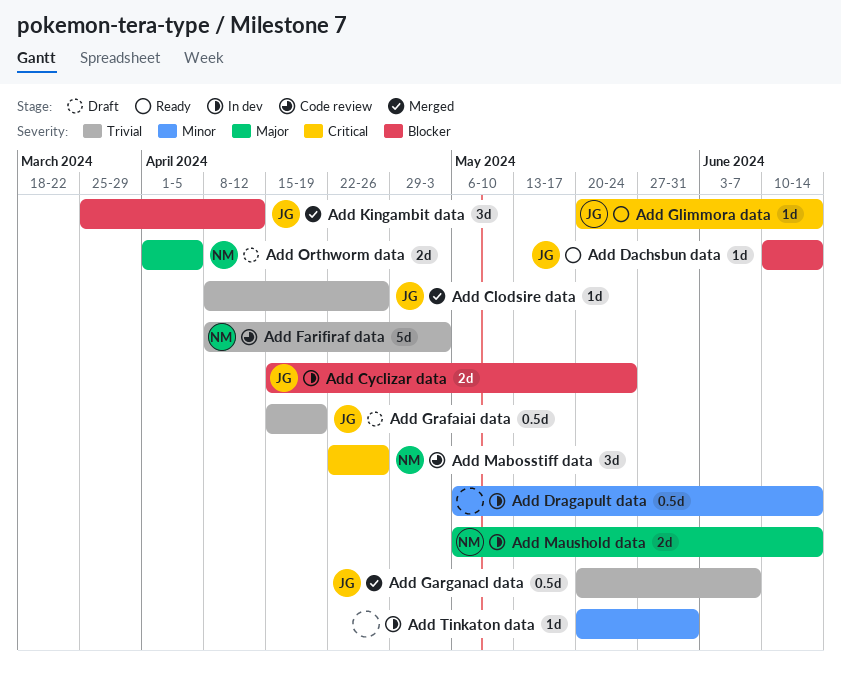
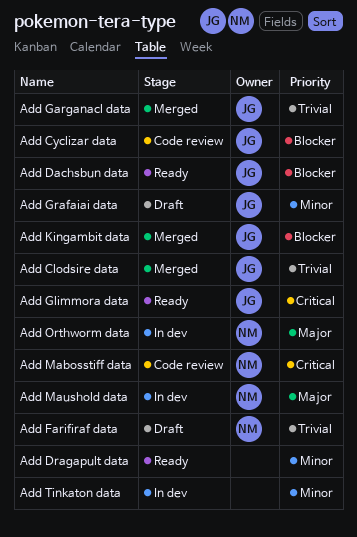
Add Cyclizar data, status: In dev -> Code review
Add Dragapult data, status: In dev -> Ready
Add Farifiraf data, status: Code review -> Draft
Add Grafaiai data, priority: Trivial -> Minor
Add Orthworm data, status: Draft -> In dev

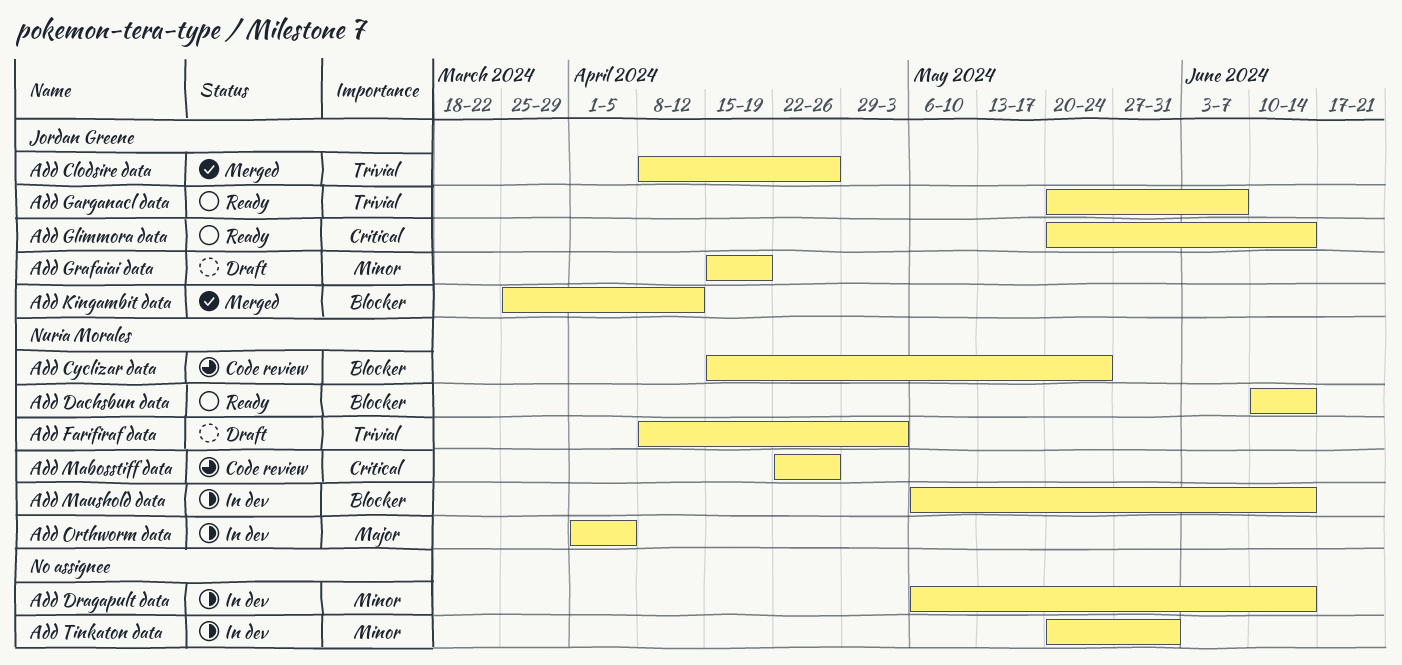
Add Cyclizar data, owner: Jordan Greene -> Nuria Morales
Add Dachsbun data, owner: Jordan Greene -> Nuria Morales
Add Dragapult data, status: Ready -> In dev
Add Garganacl data, status: Merged -> Ready
Add Maushold data, priority: Major -> Blocker

